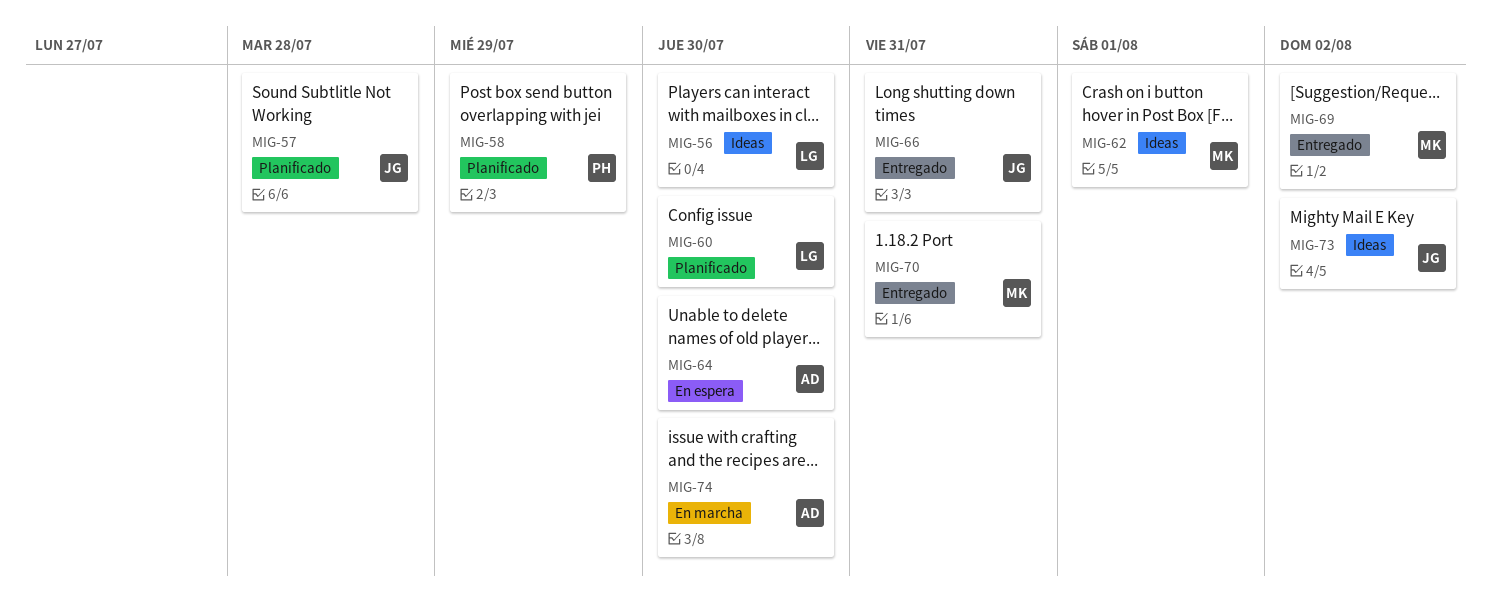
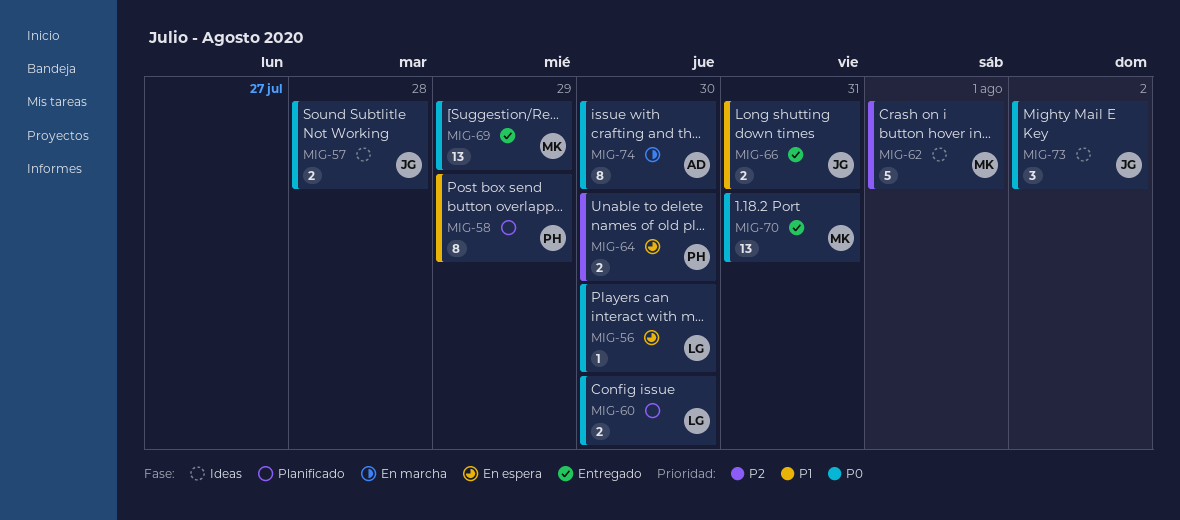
MIG-56, status: Ideas -> En espera
MIG-57, status: Planificado -> Ideas
MIG-64, owner: AD -> PH
MIG-69, due: Aug 2 -> Jul 29

